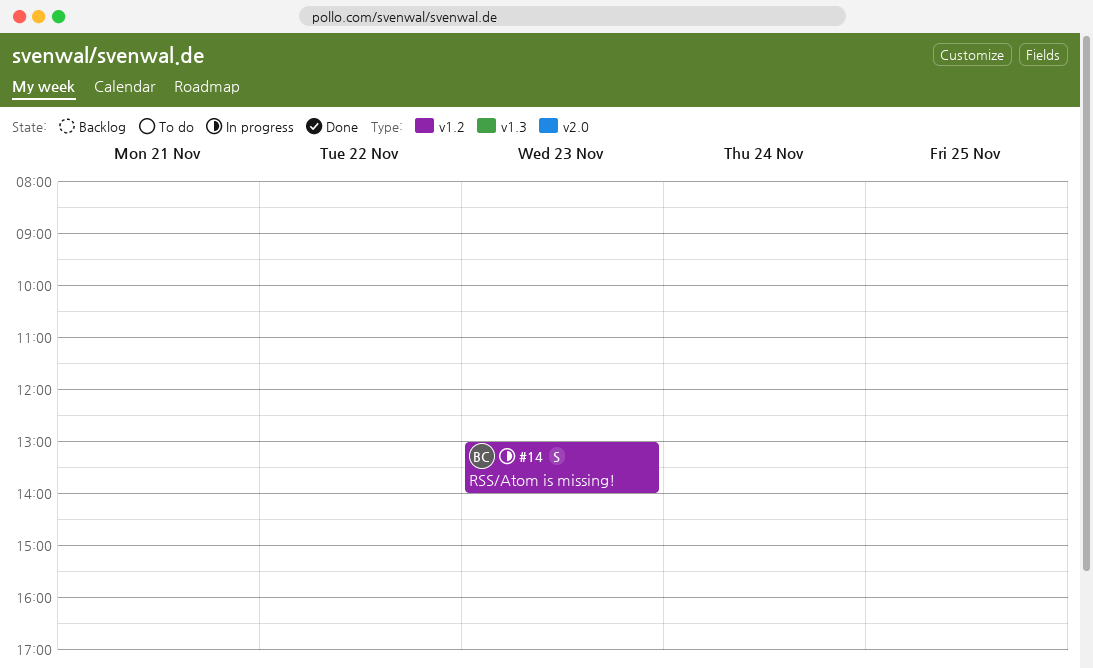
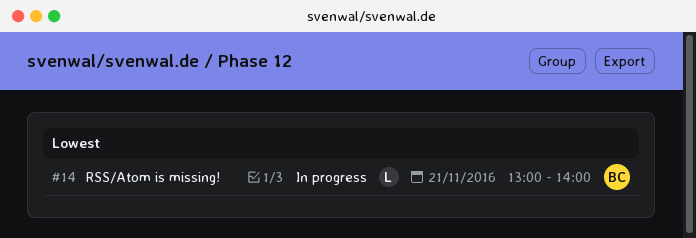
#14, estimate: S -> L
#14, day: Nov 23 -> Nov 21

